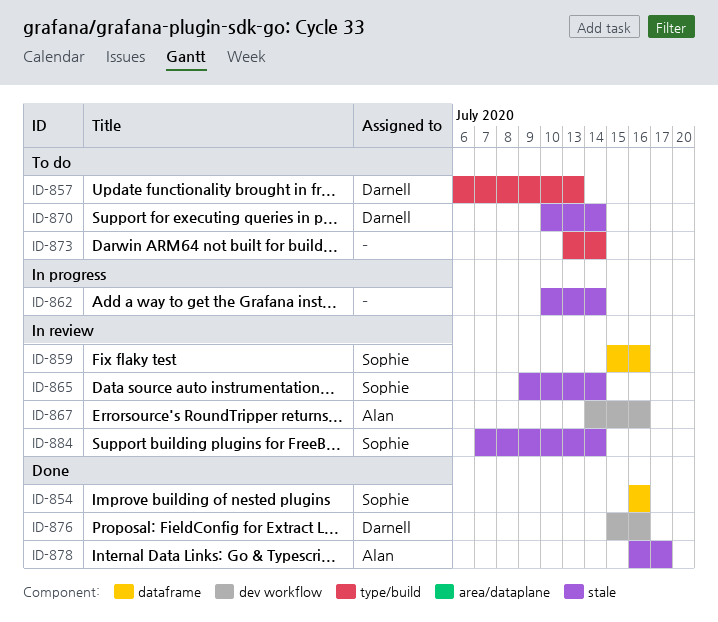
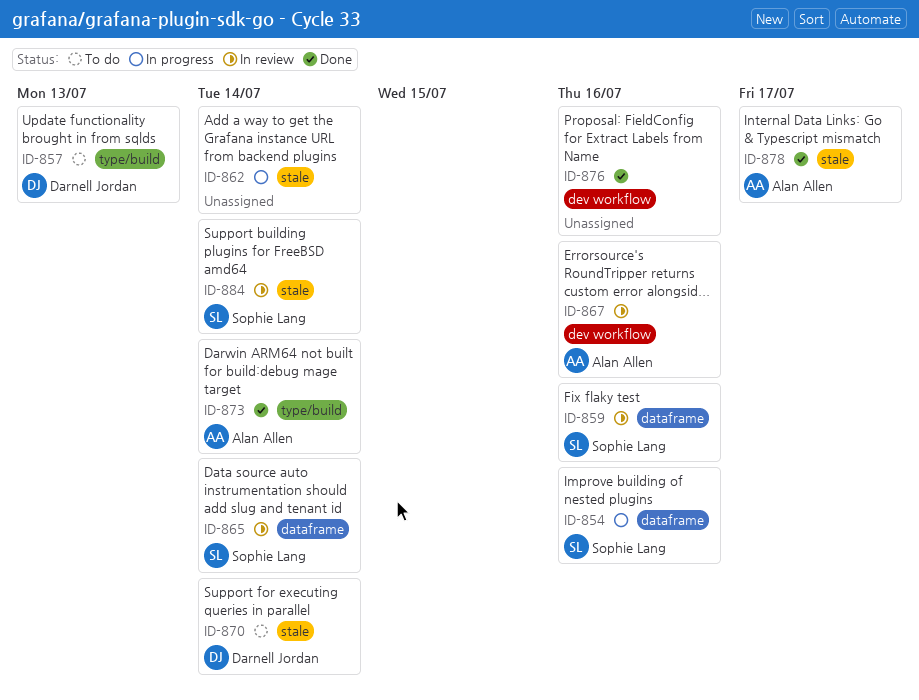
ID-854, status: Done -> In progress
ID-865, label: stale -> dataframe
ID-873, status: To do -> Done
ID-873, owner: none -> Alan Allen
ID-876, owner: Darnell Jordan -> none

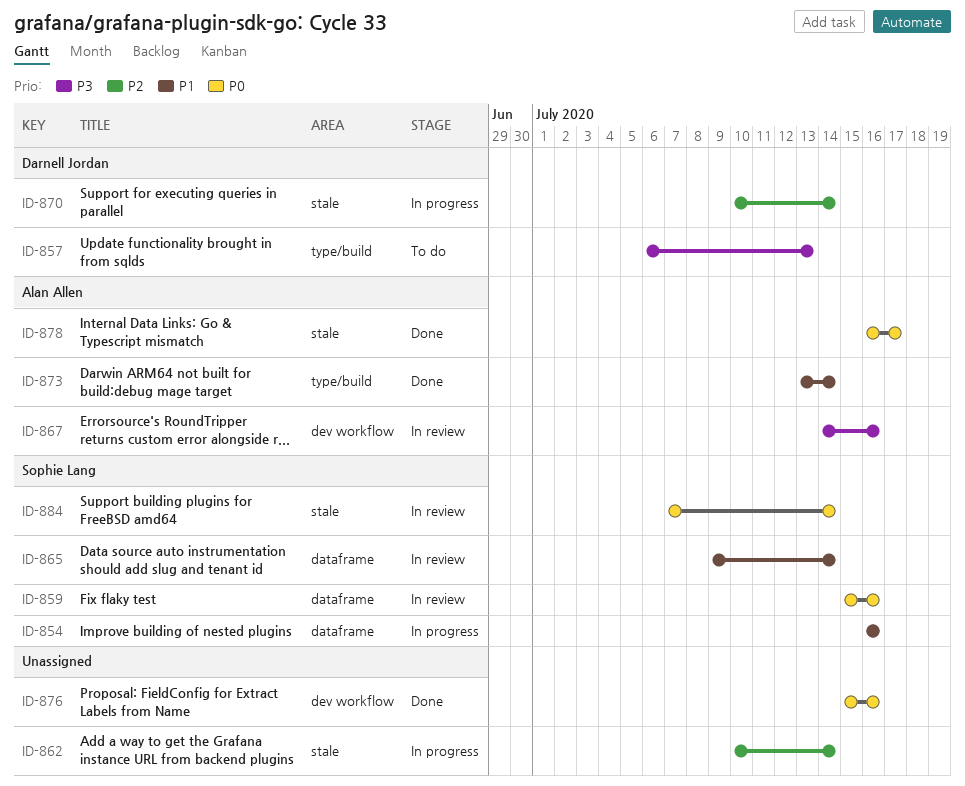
ID-870, status: To do -> In progress

